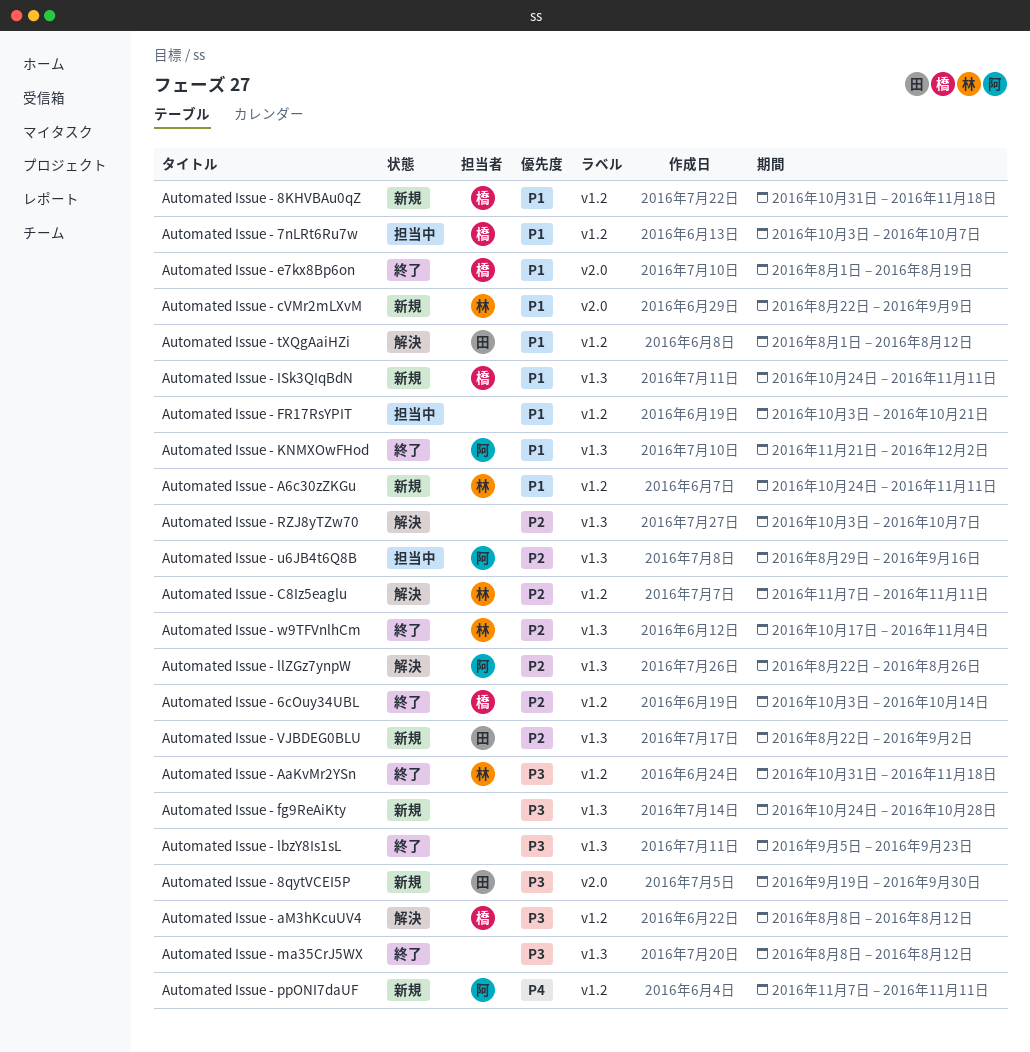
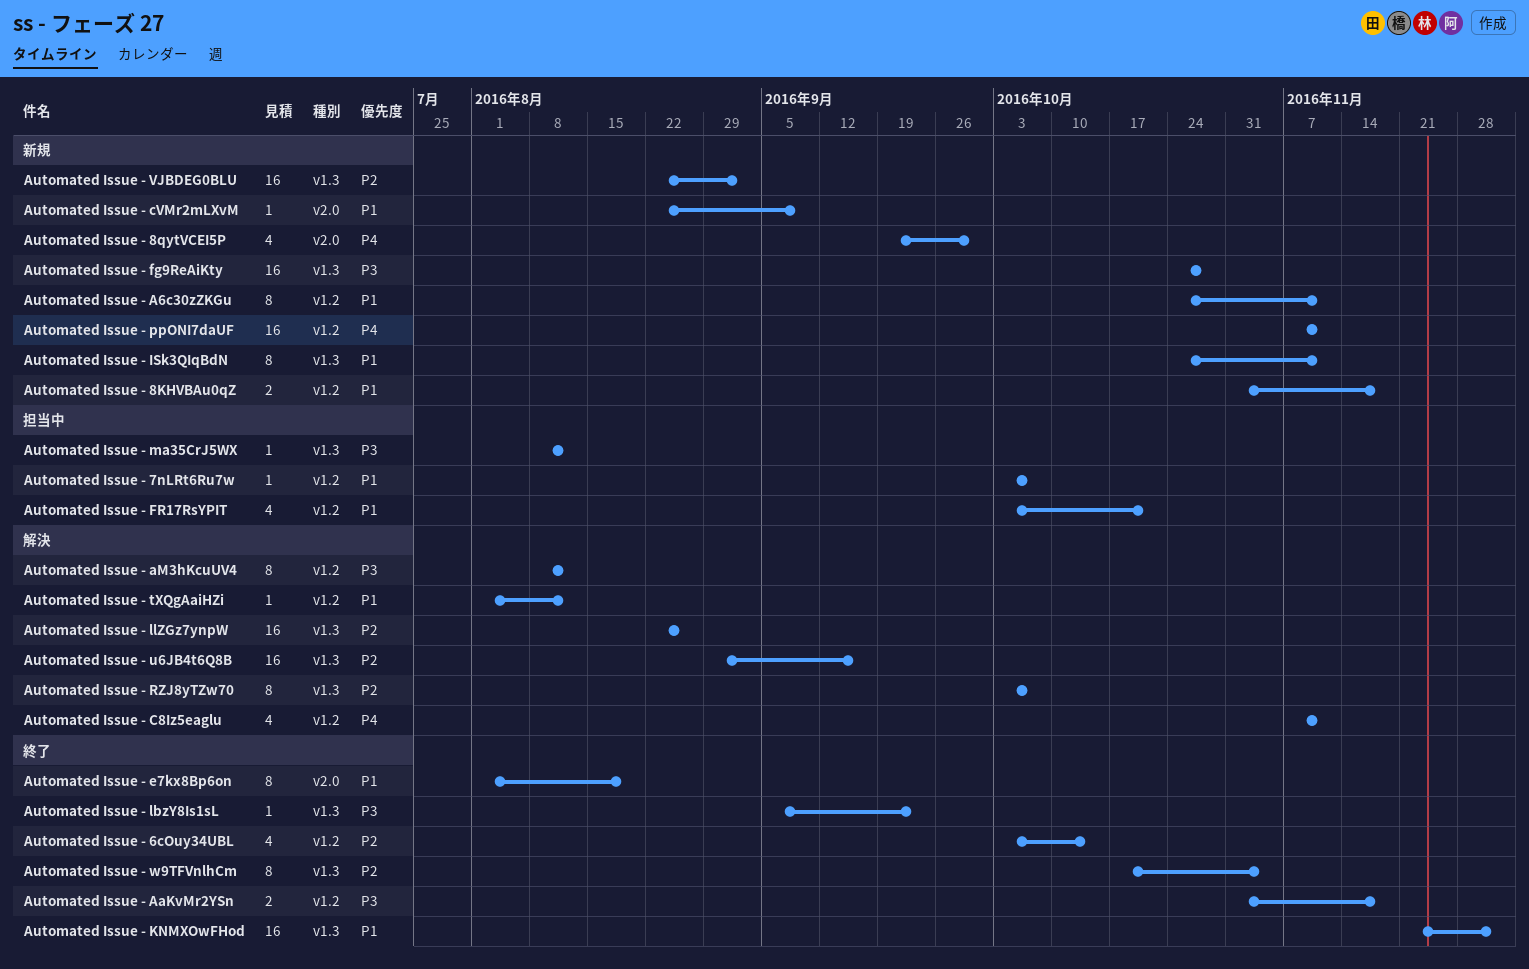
Automated Issue - 8qytVCEI5P, priority: P3 -> P4
Automated Issue - C8Iz5eaglu, priority: P2 -> P4
Automated Issue - ma35CrJ5WX, status: 終了 -> 担当中
Automated Issue - u6JB4t6Q8B, status: 担当中 -> 解決

